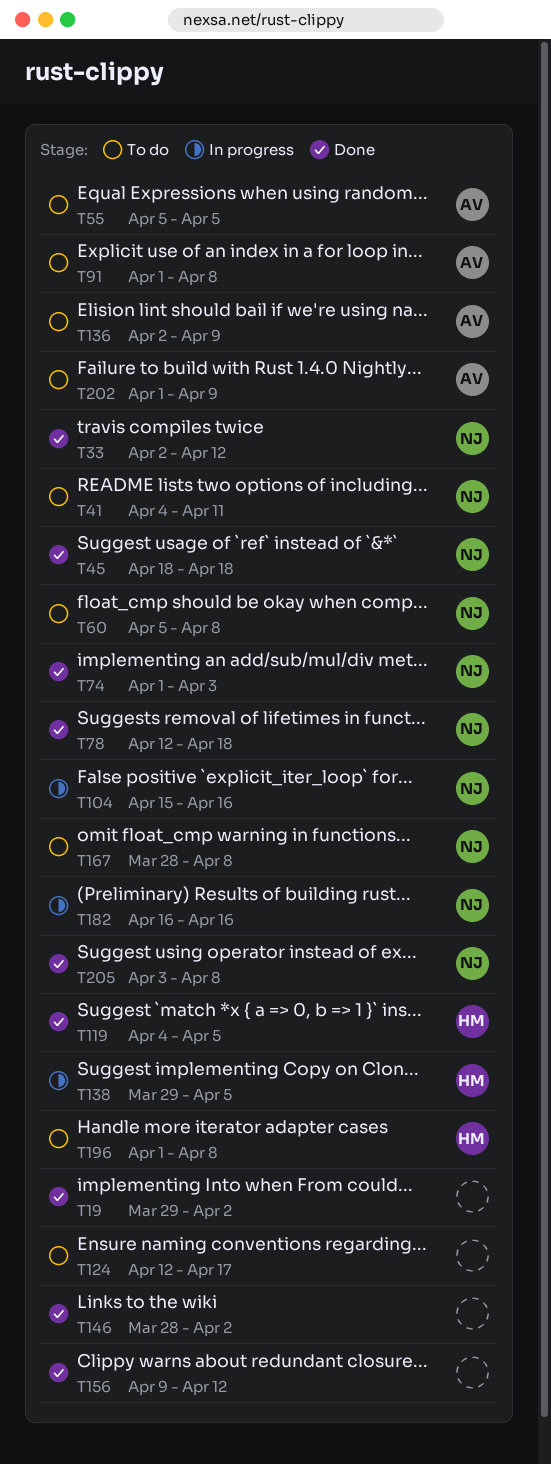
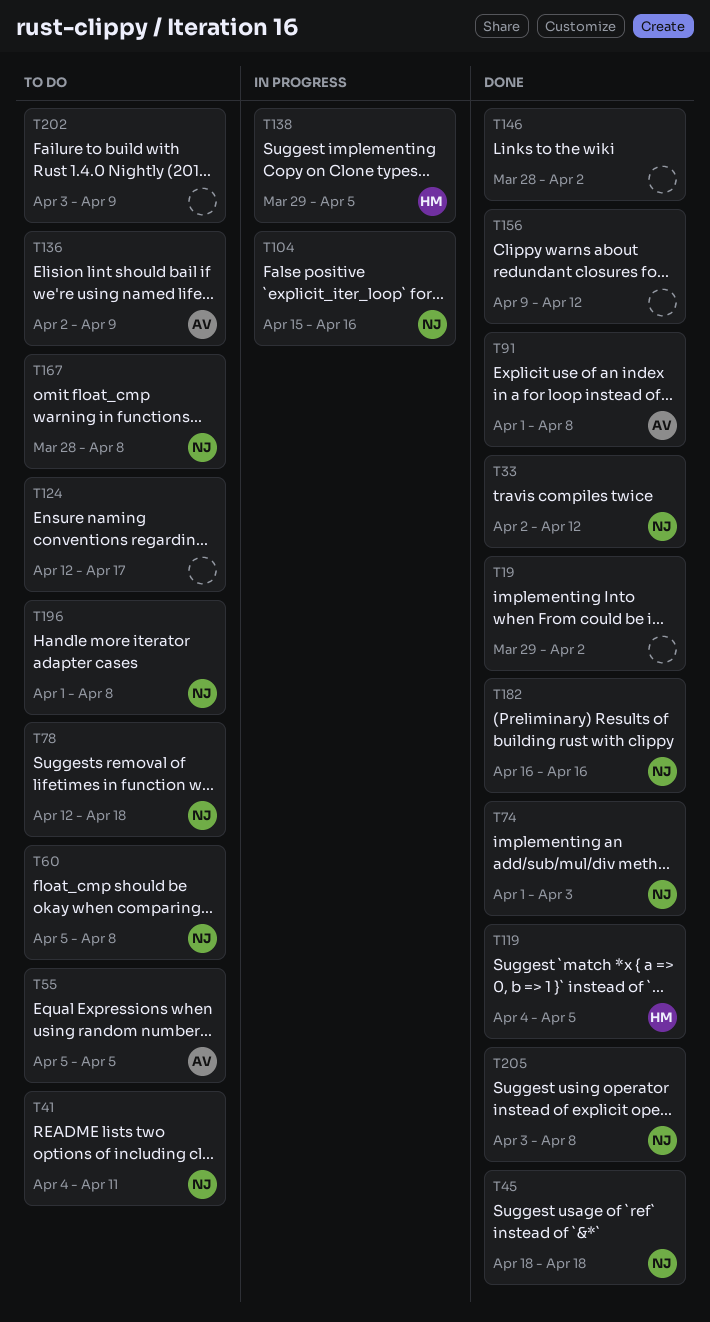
T78, status: Done -> To do
T91, status: To do -> Done
T182, status: In progress -> Done
T196, owner: HM -> NJ
T202, owner: AV -> none
T202, start: Apr 1 -> Apr 3

